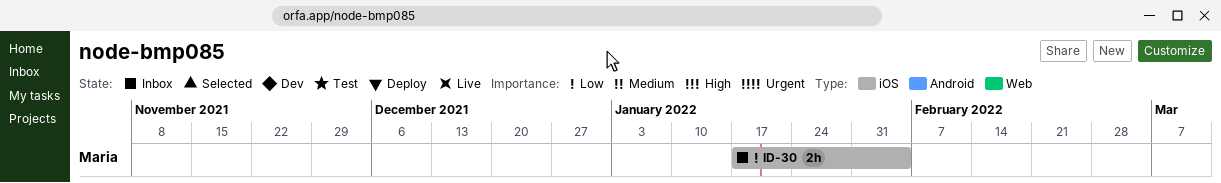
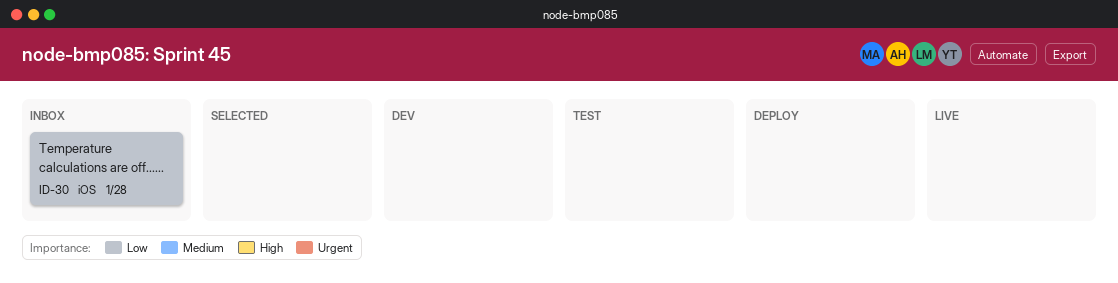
ID-30, due: Feb 4 -> Jan 28

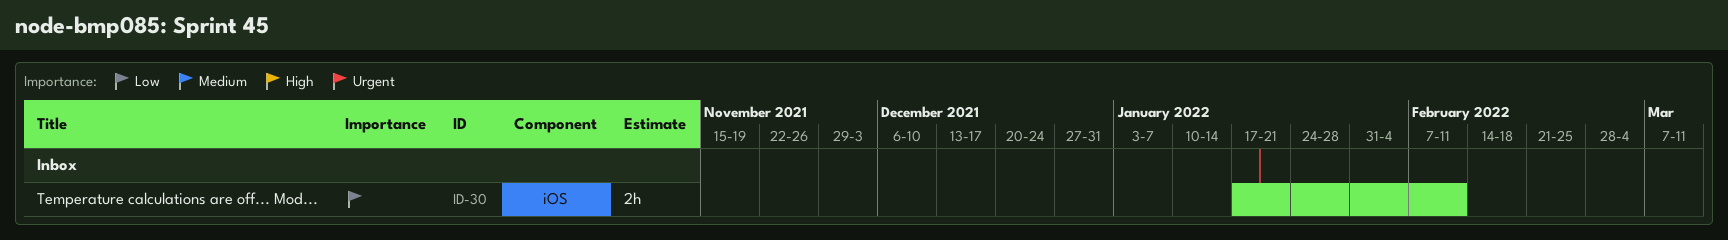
ID-30, due: Jan 28 -> Feb 11

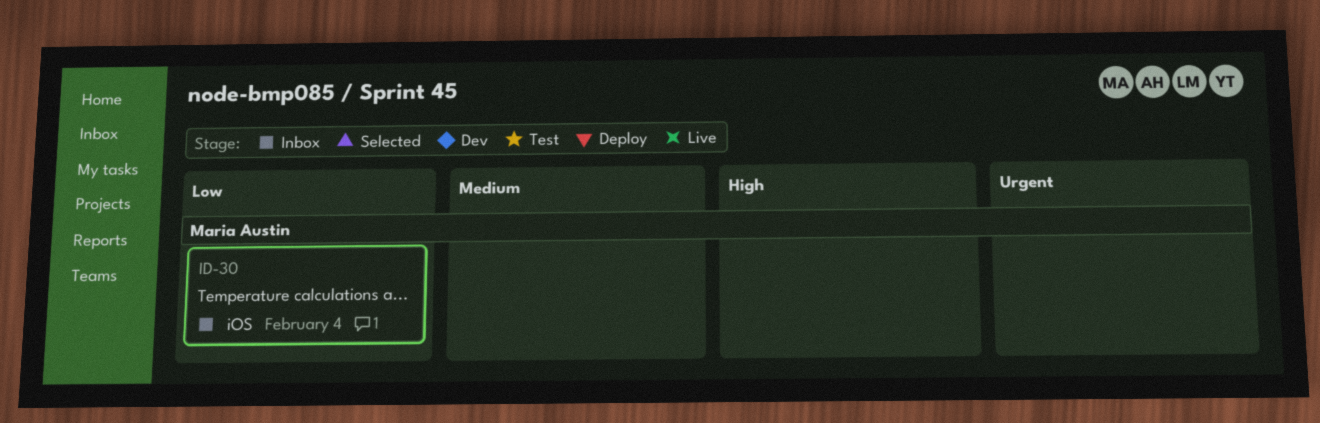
ID-30, due: Feb 11 -> Feb 4

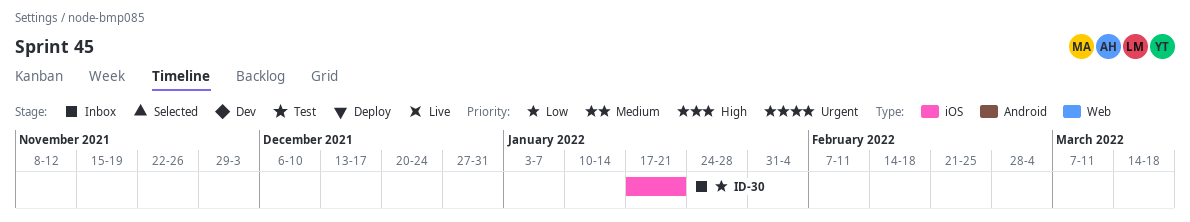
ID-30, due: Feb 4 -> Jan 21

